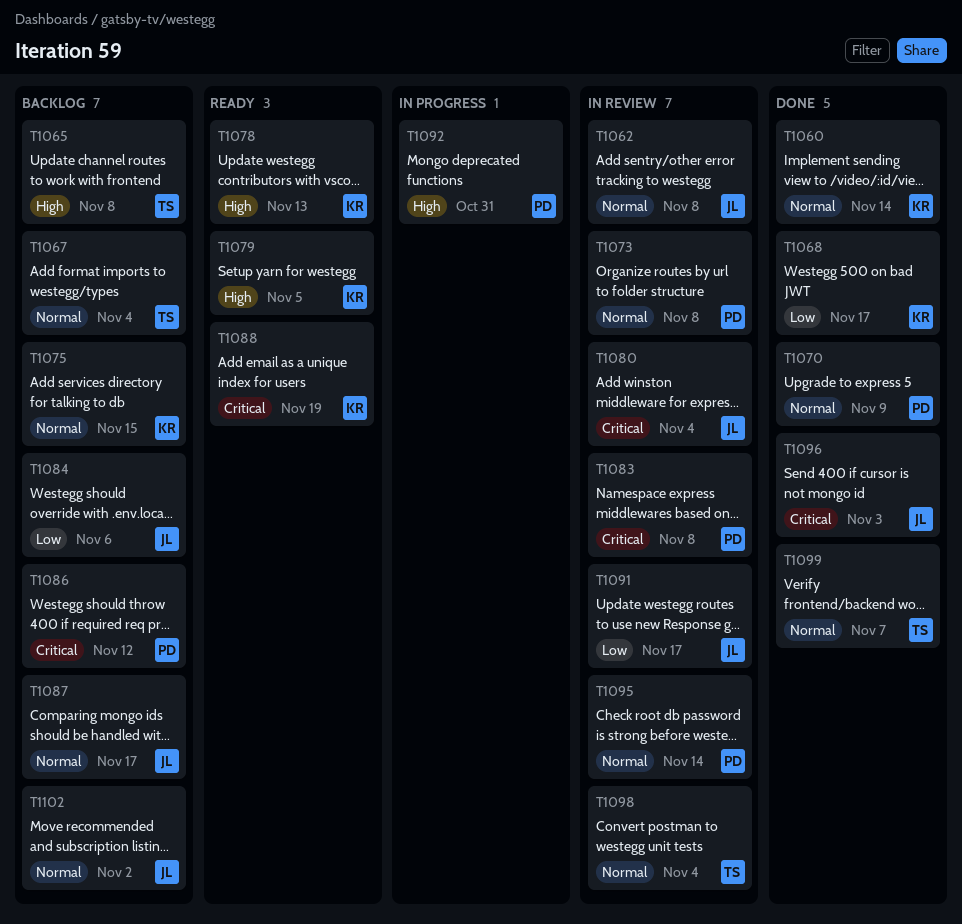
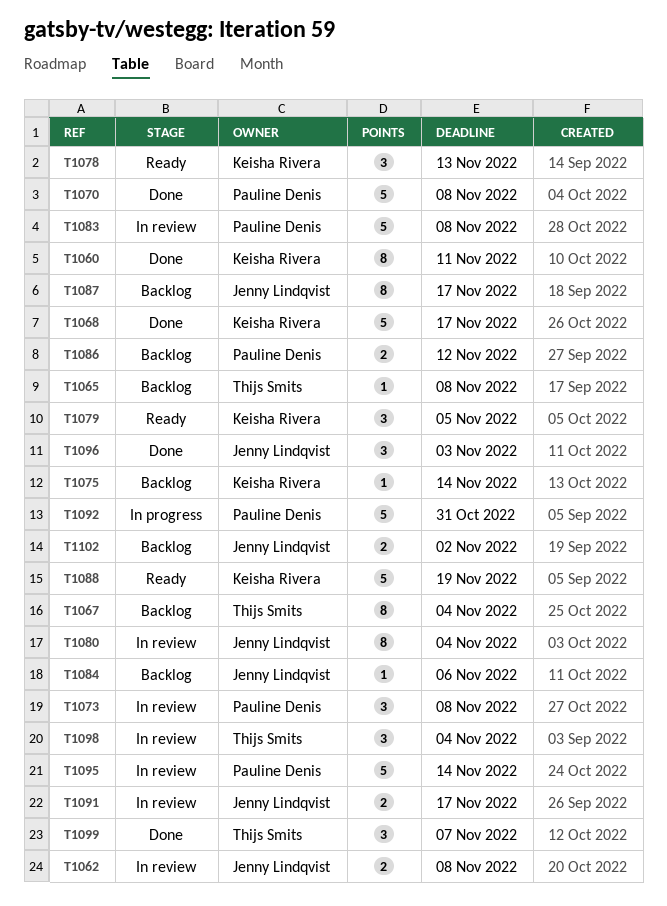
T1060, due: Nov 14 -> Nov 11
T1070, due: Nov 9 -> Nov 8
T1075, due: Nov 15 -> Nov 14

